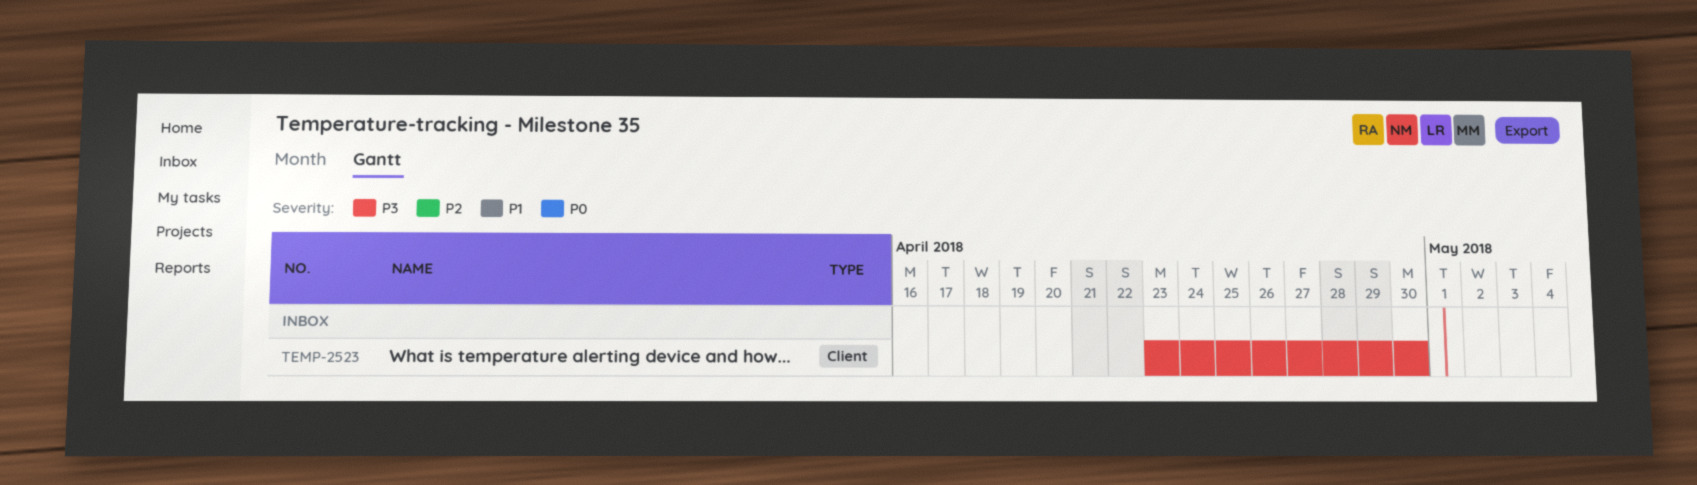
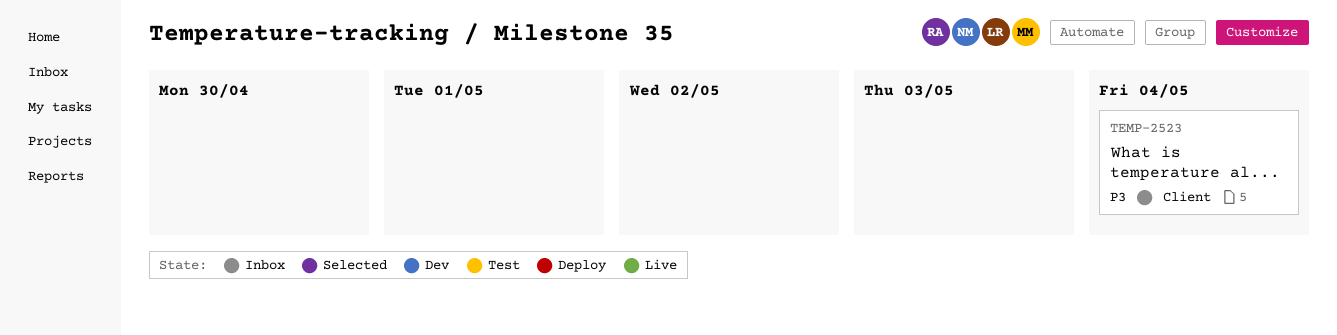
TEMP-2523, due: Apr 30 -> May 4

